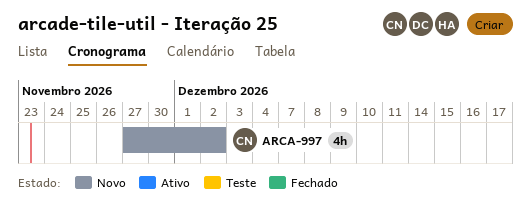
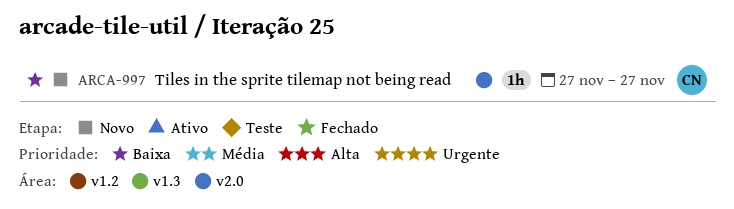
ARCA-997, estimate: 4h -> 1h
ARCA-997, due: Dec 2 -> Nov 27

